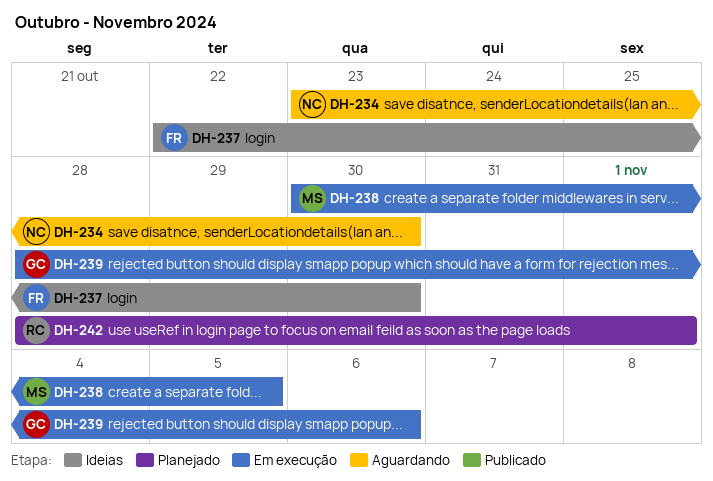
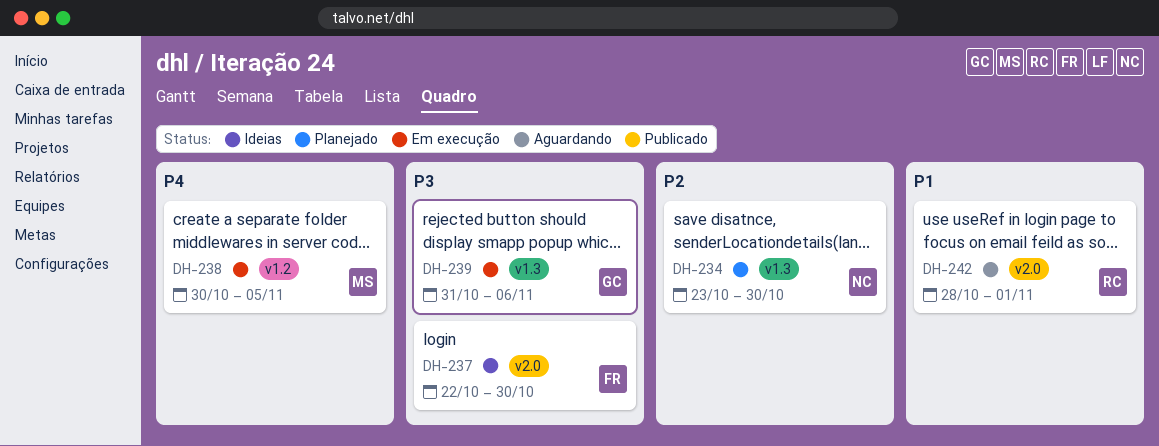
DH-234, status: Aguardando -> Planejado
DH-239, start: Oct 28 -> Oct 31
DH-242, status: Planejado -> Aguardando

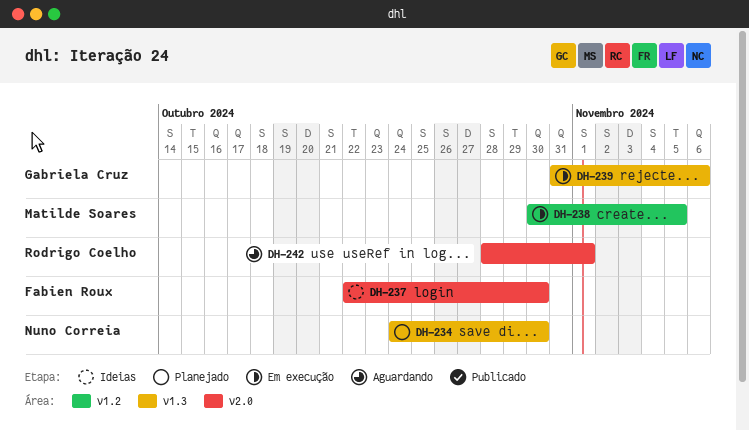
DH-234, start: Oct 23 -> Oct 24

